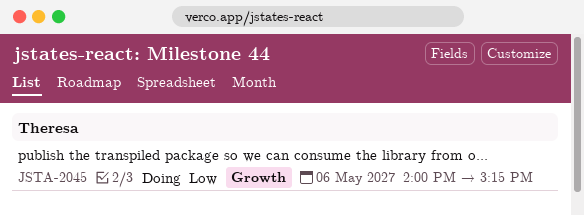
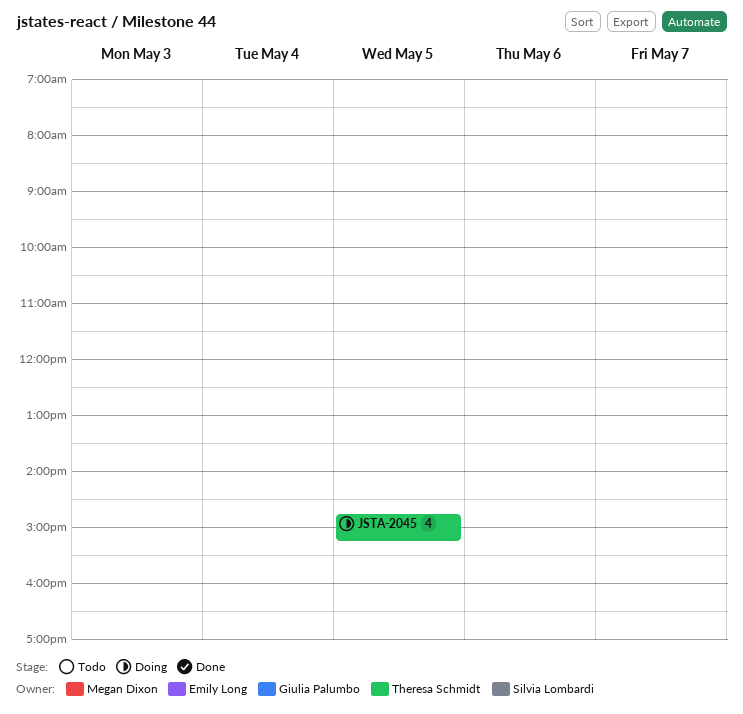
JSTA-2045, day: May 6 -> May 5
JSTA-2045, begins: 14:00 -> 14:45

